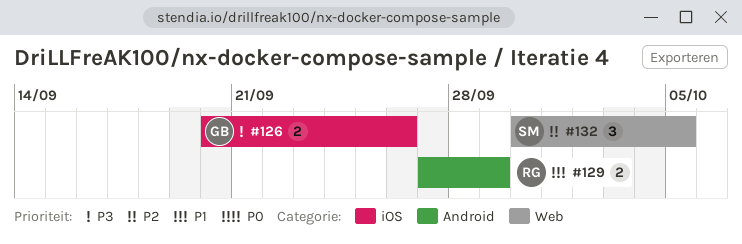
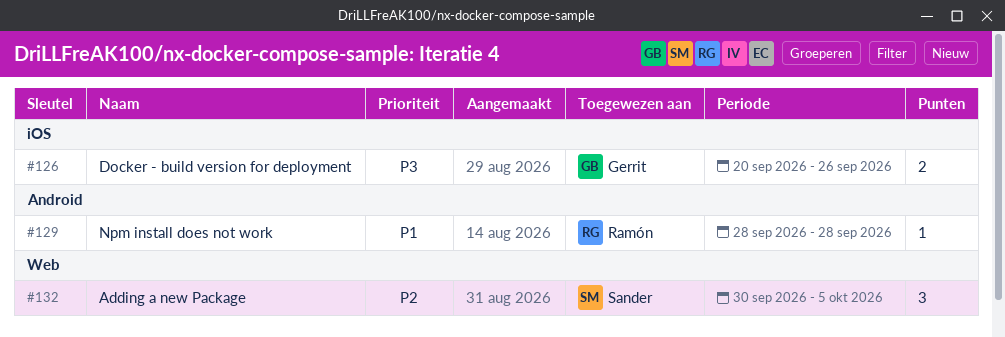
#129, estimate: 2 -> 1
#129, start: Sep 27 -> Sep 28
#129, due: Sep 29 -> Sep 28

